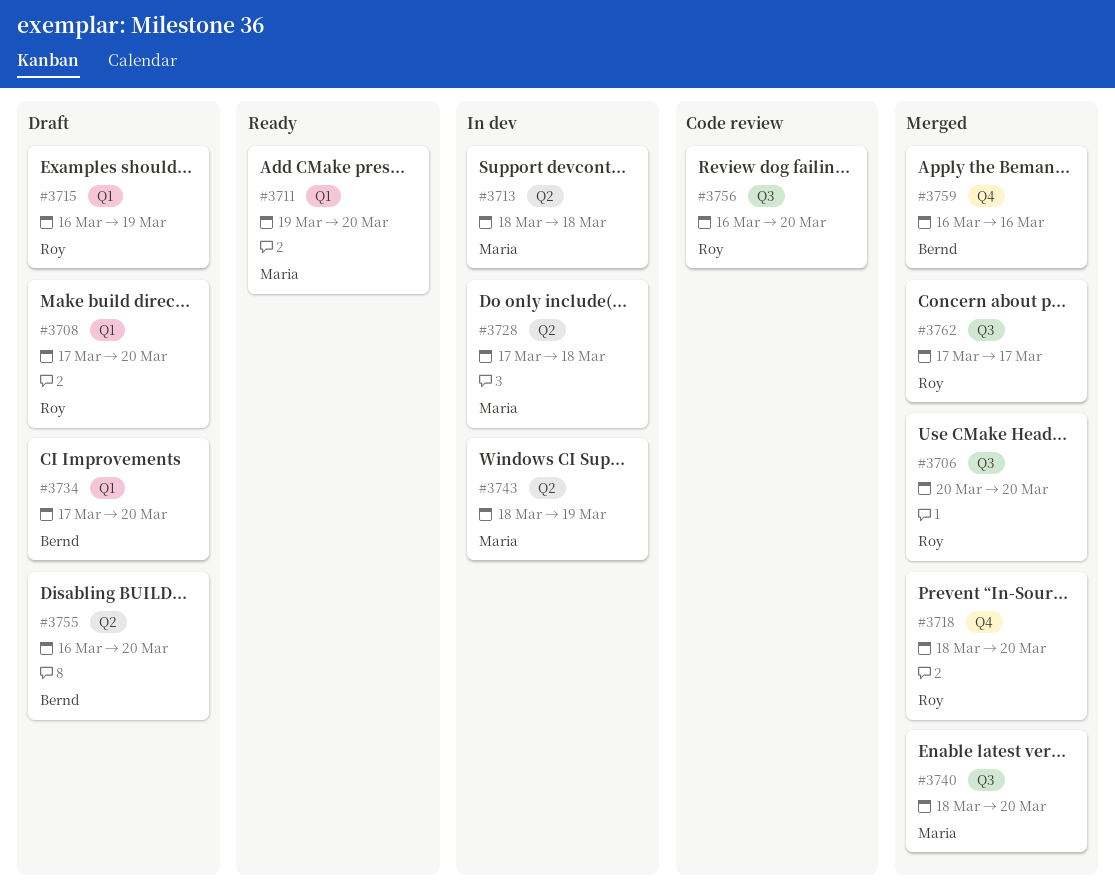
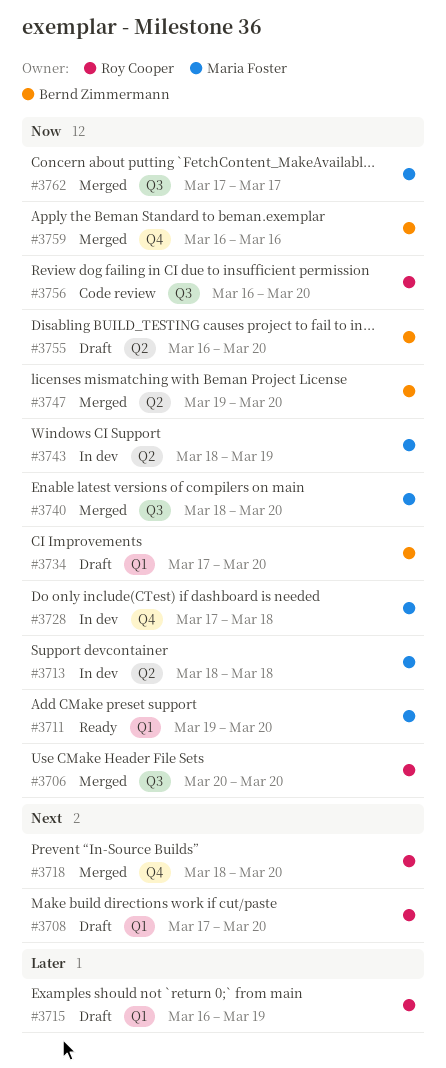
#3728, label: Q2 -> Q4
#3747: none -> present
#3762, owner: Roy Cooper -> Maria Foster

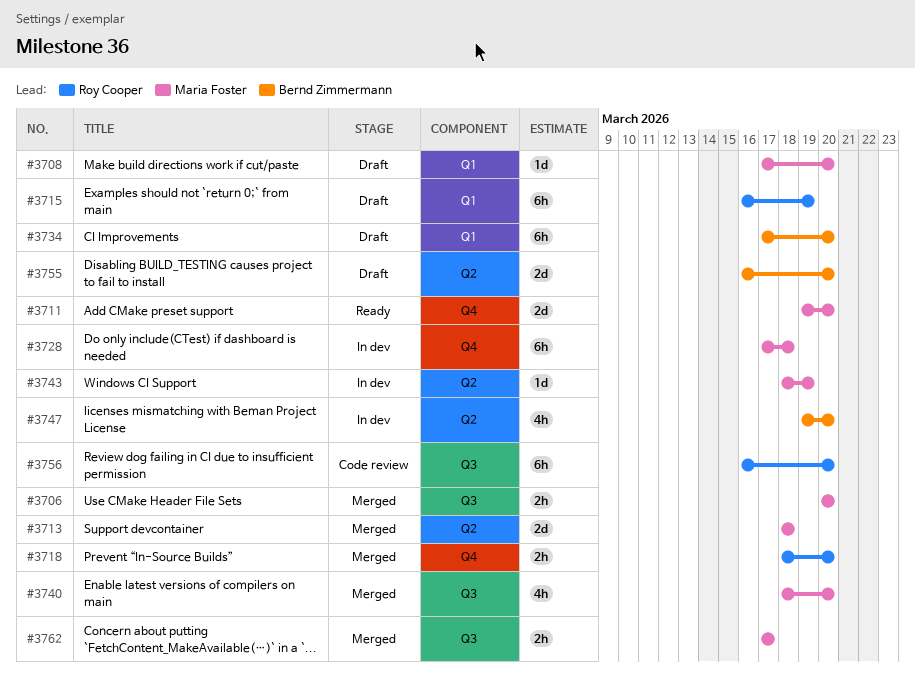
#3706, owner: Roy Cooper -> Maria Foster
#3708, owner: Roy Cooper -> Maria Foster
#3711, label: Q1 -> Q4
#3713, status: In dev -> Merged
#3747, status: Merged -> In dev
#3759: present -> none

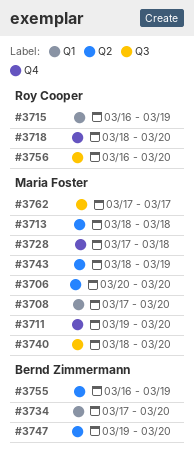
#3706, label: Q3 -> Q2
#3755, due: Mar 20 -> Mar 19

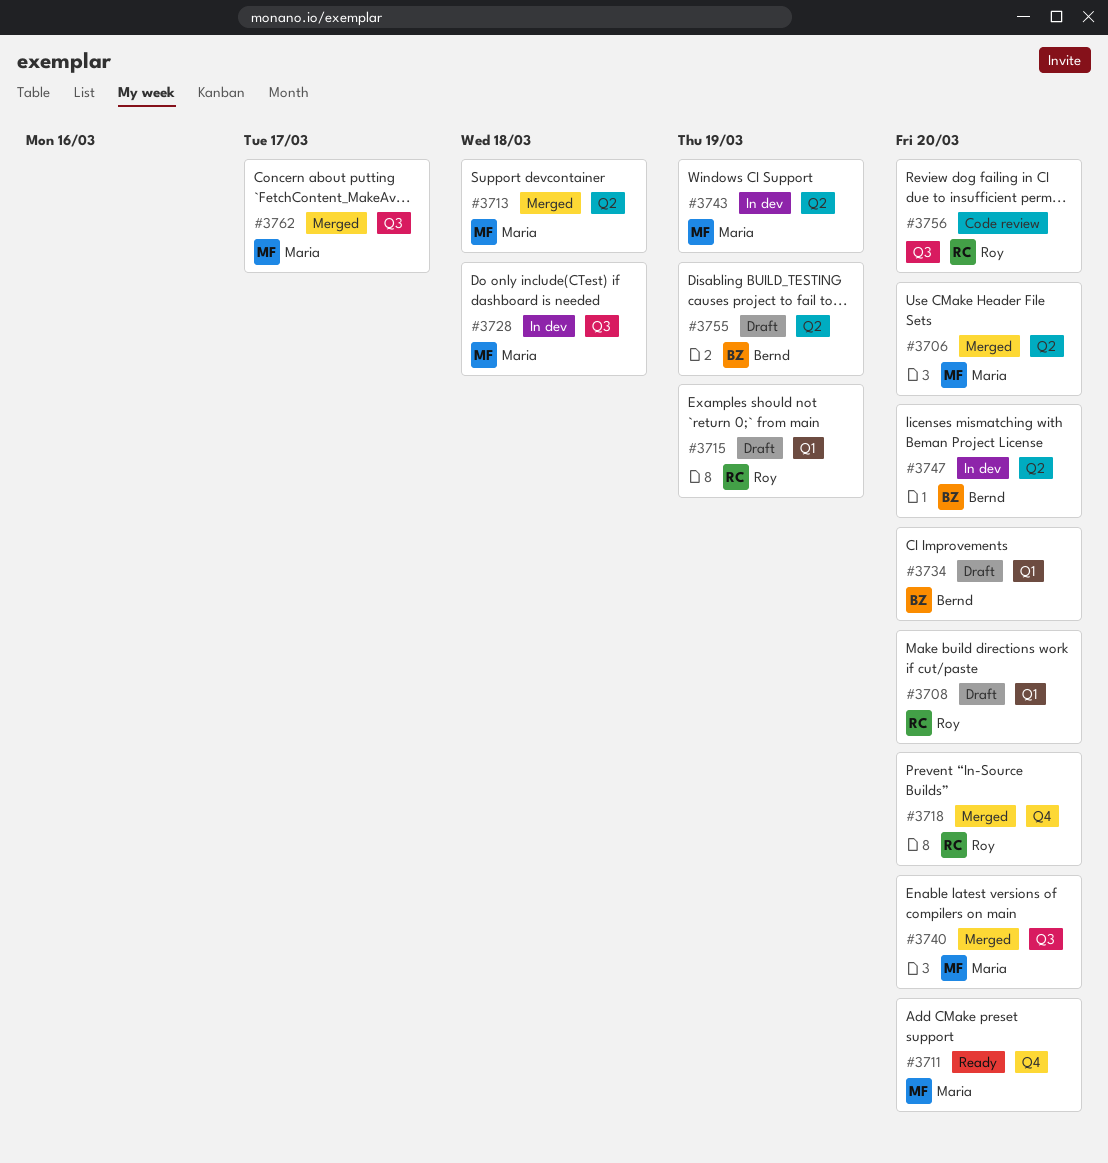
#3708, owner: Maria Foster -> Roy Cooper
#3728, label: Q4 -> Q3

